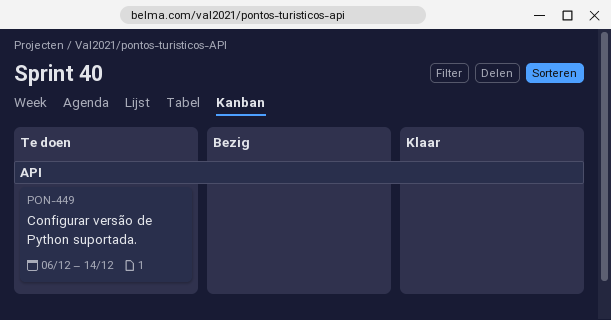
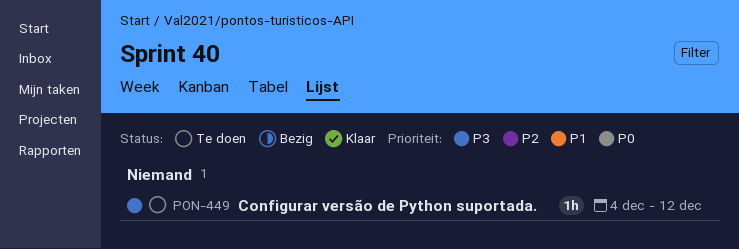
PON-449, start: Dec 6 -> Dec 4
PON-449, due: Dec 14 -> Dec 12

